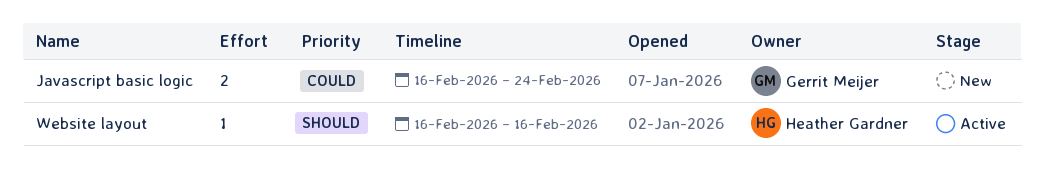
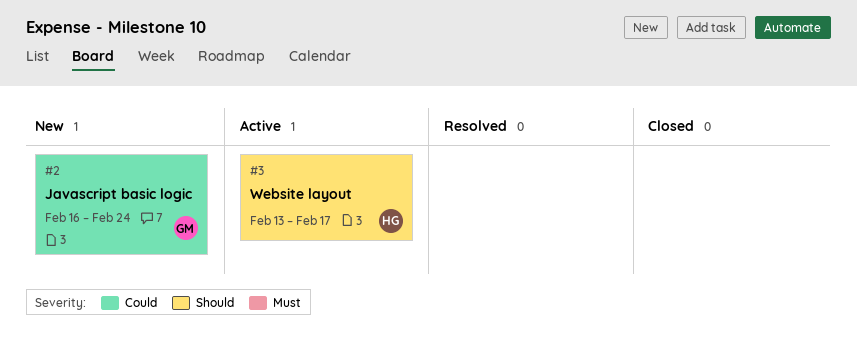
Website layout, start: Feb 16 -> Feb 13
Website layout, due: Feb 16 -> Feb 17

